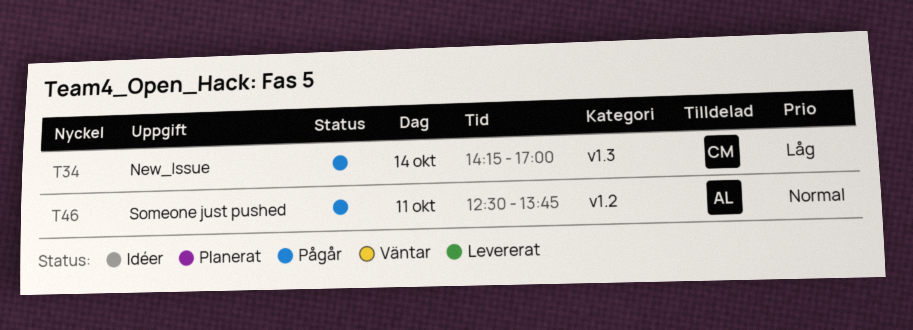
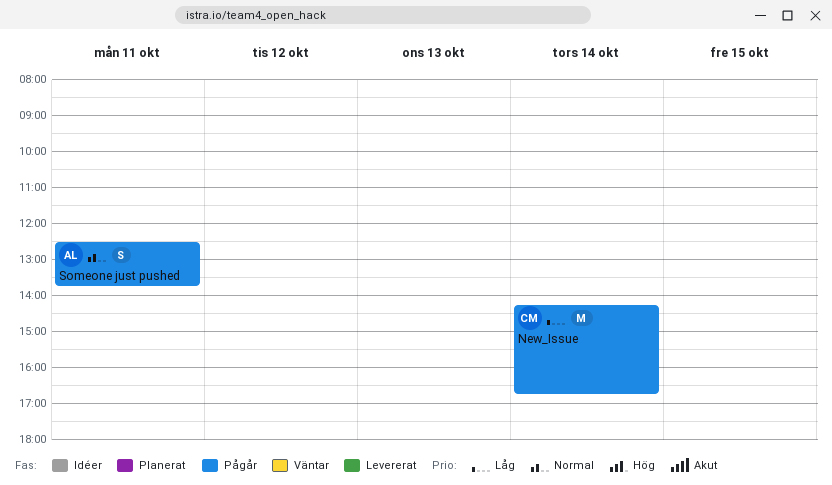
New_Issue, ends: 17:00 -> 16:45

